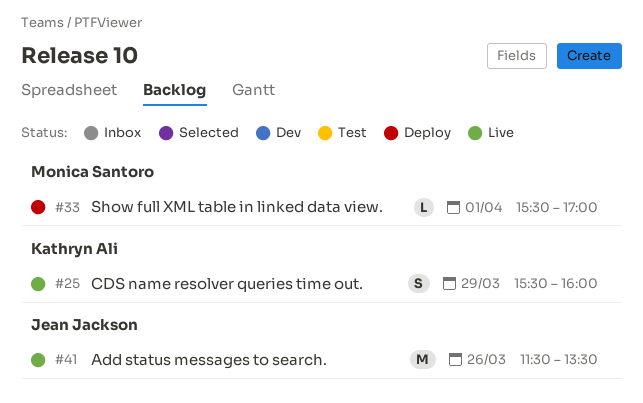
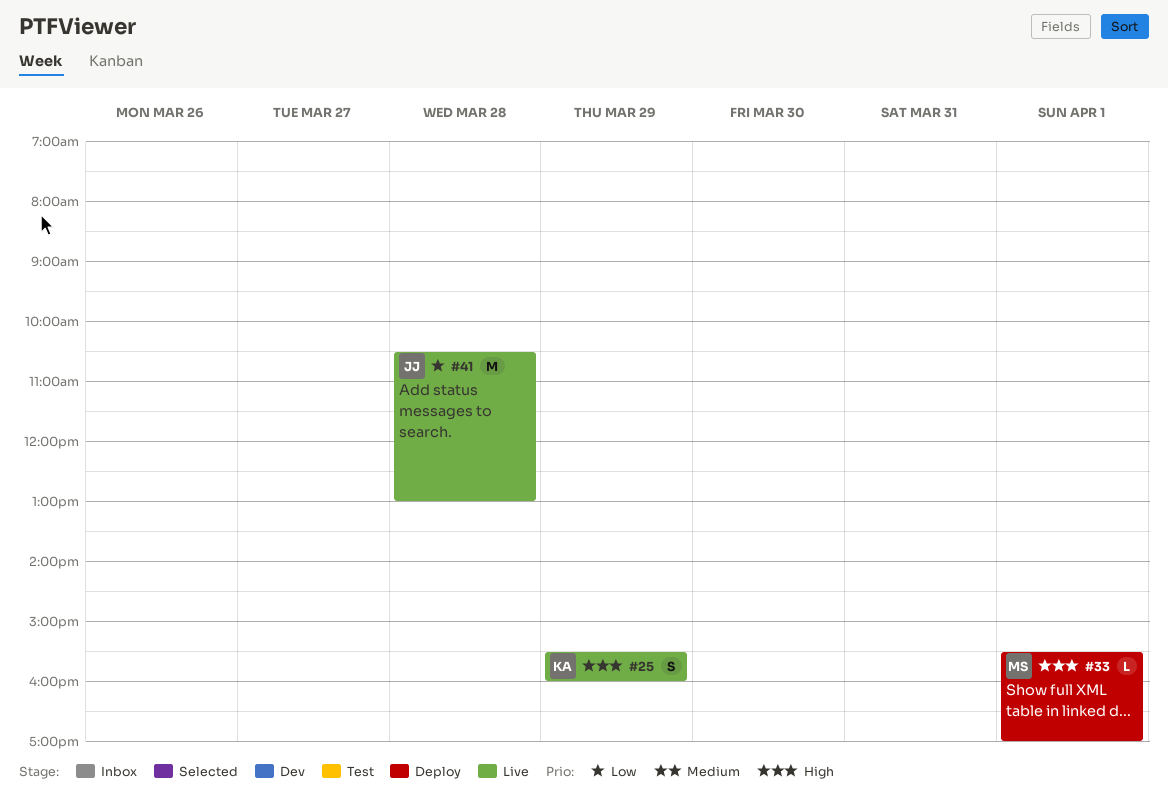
#41, day: Mar 26 -> Mar 28
#41, begins: 11:30 -> 10:30
#41, ends: 13:30 -> 13:00

